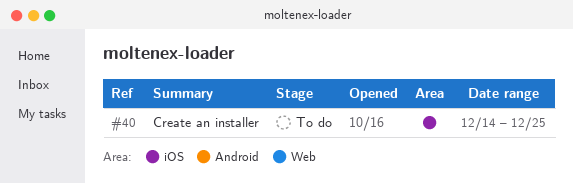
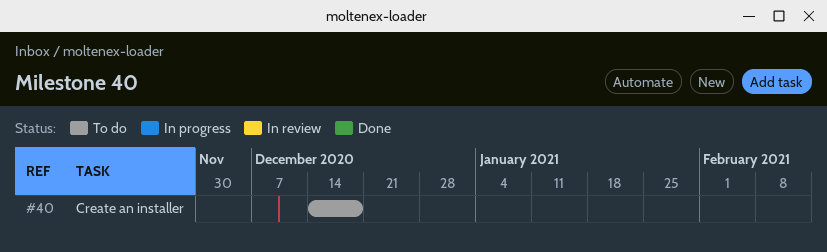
#40, due: Dec 25 -> Dec 18

